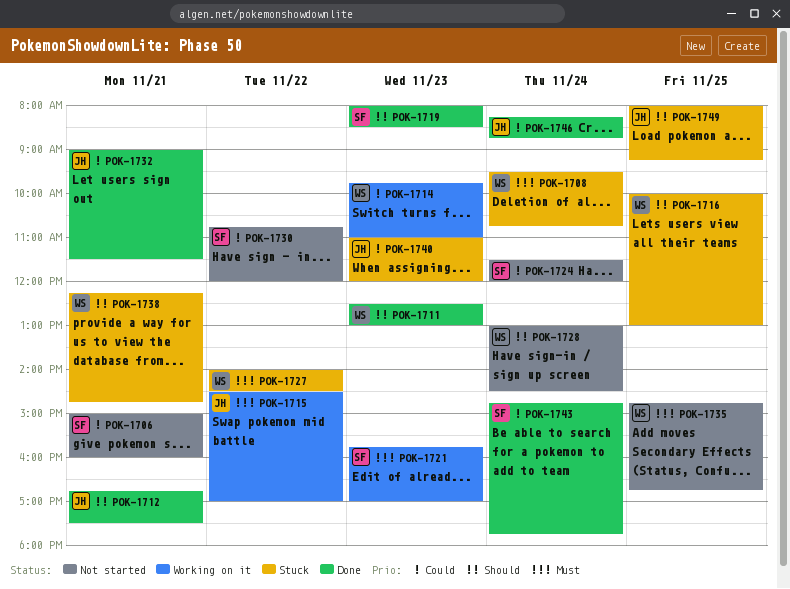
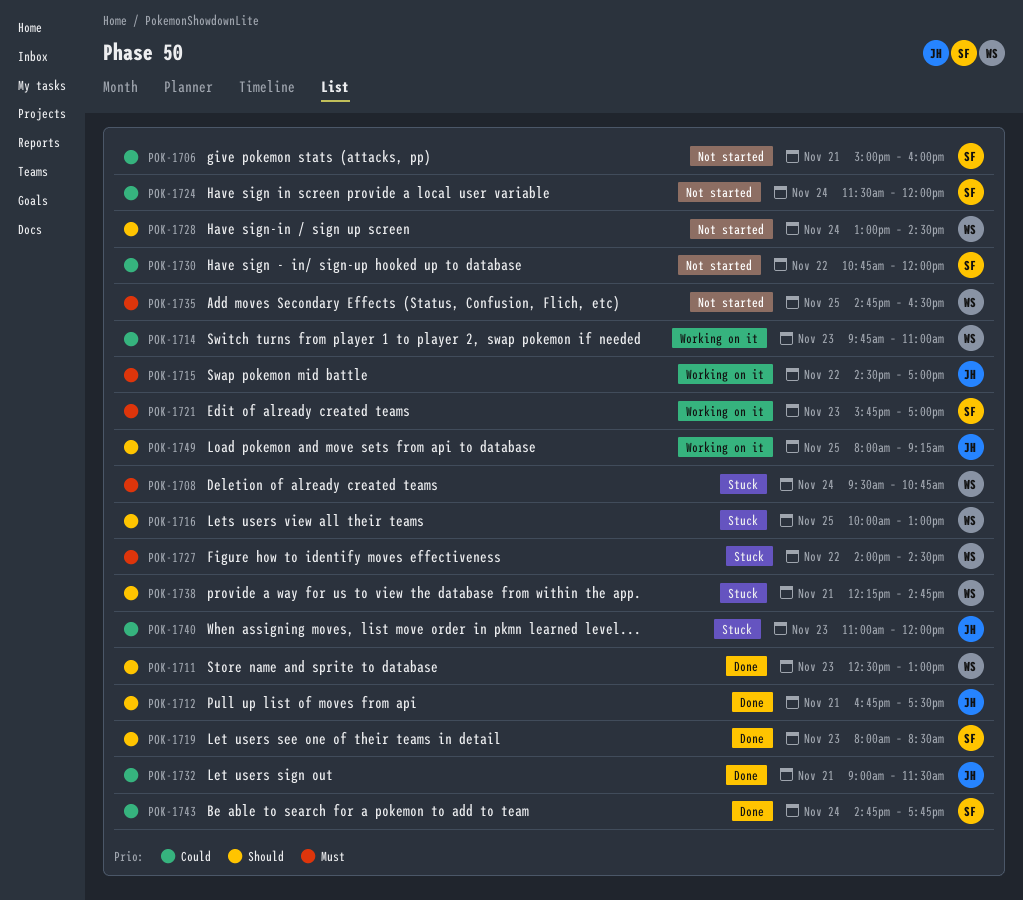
POK-1735, ends: 16:45 -> 16:30
POK-1746: present -> none
POK-1749, status: Stuck -> Working on it

